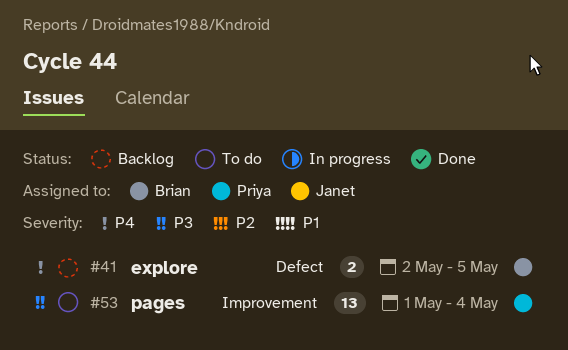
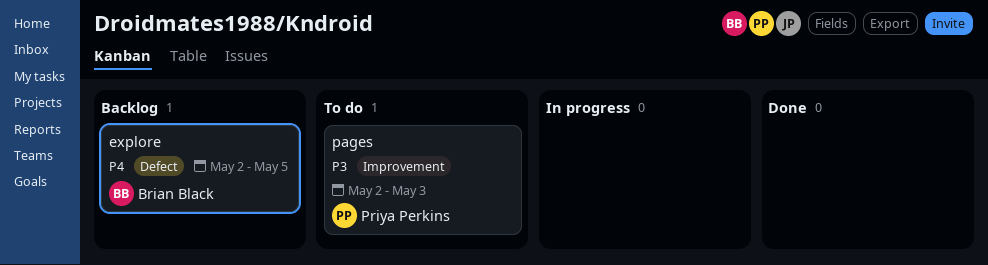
pages, start: May 1 -> May 2
pages, due: May 4 -> May 3

